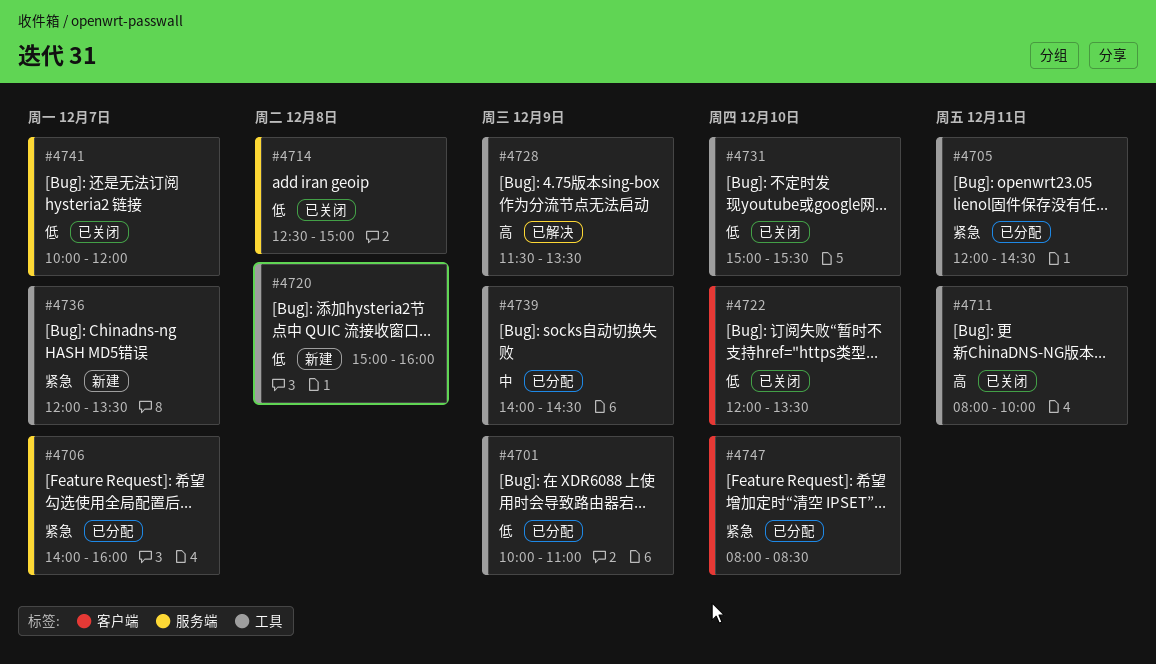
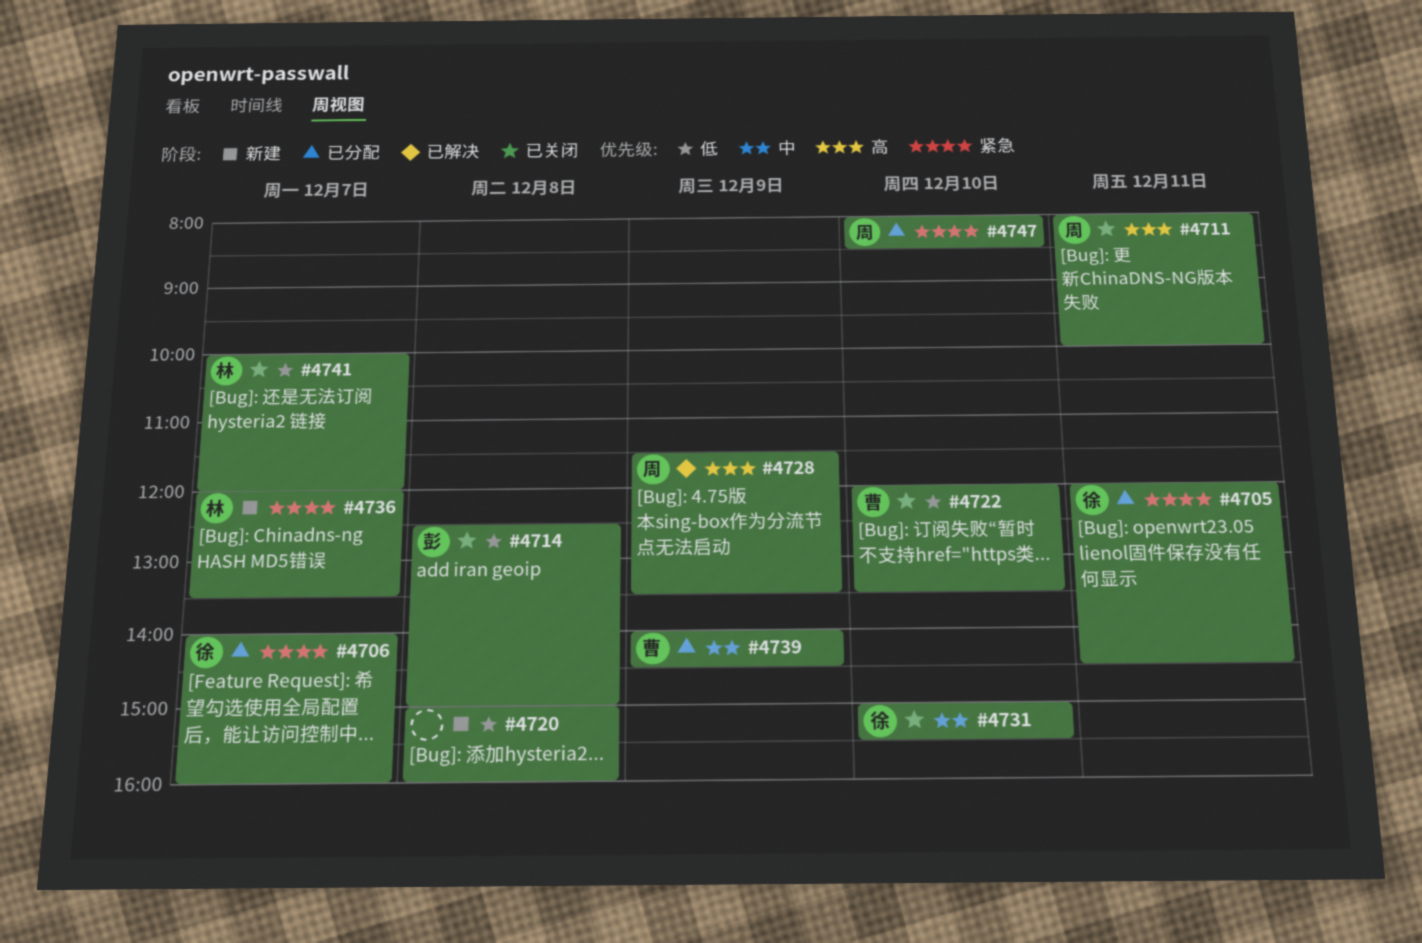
#4701: present -> none
#4731, priority: 低 -> 中

